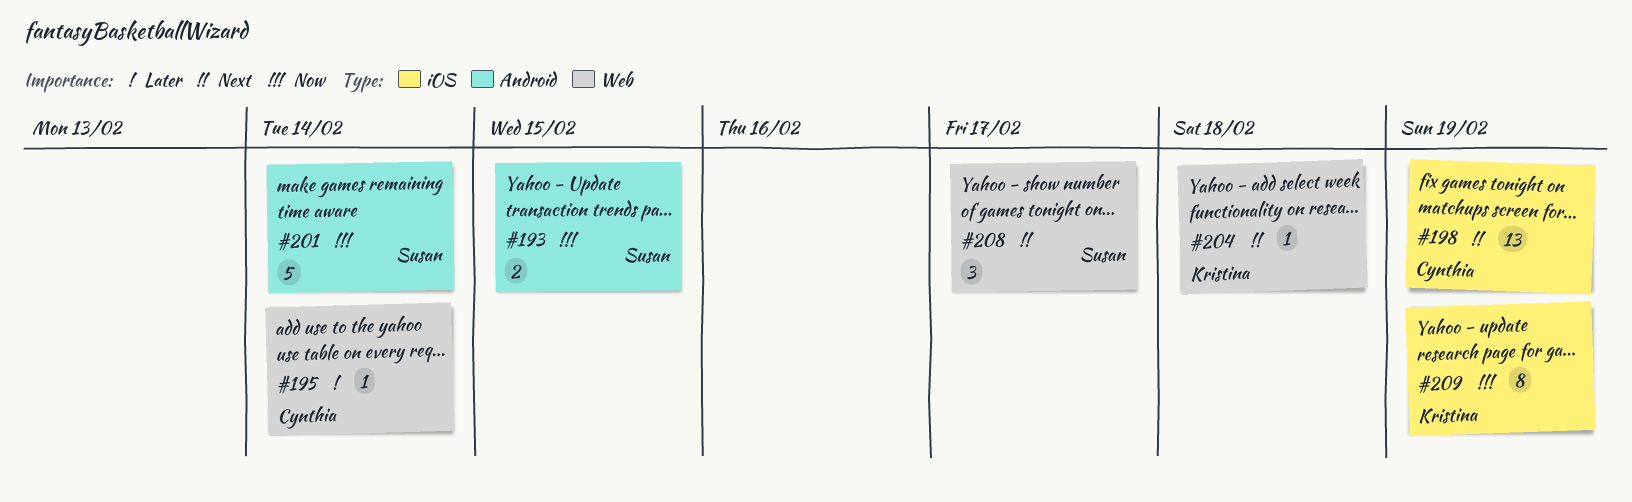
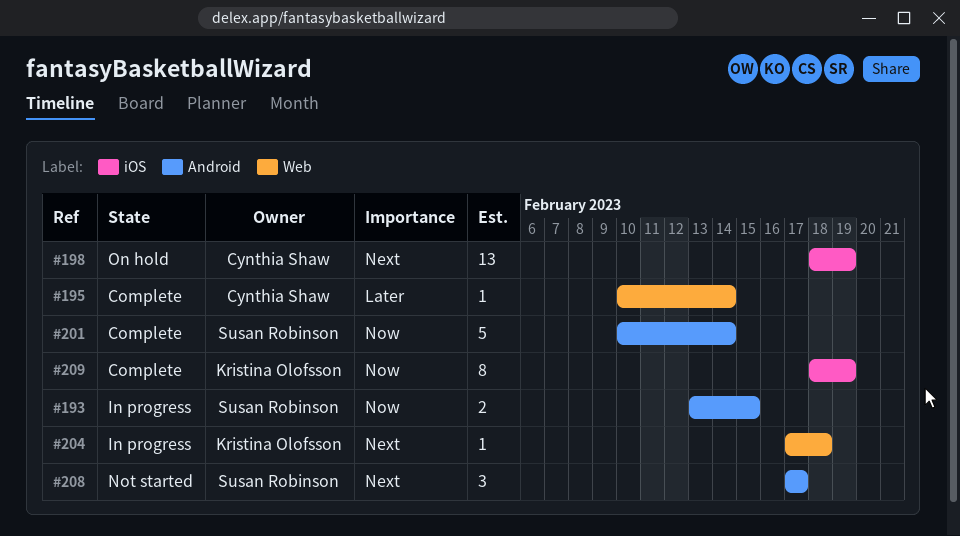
#208, label: Web -> Android

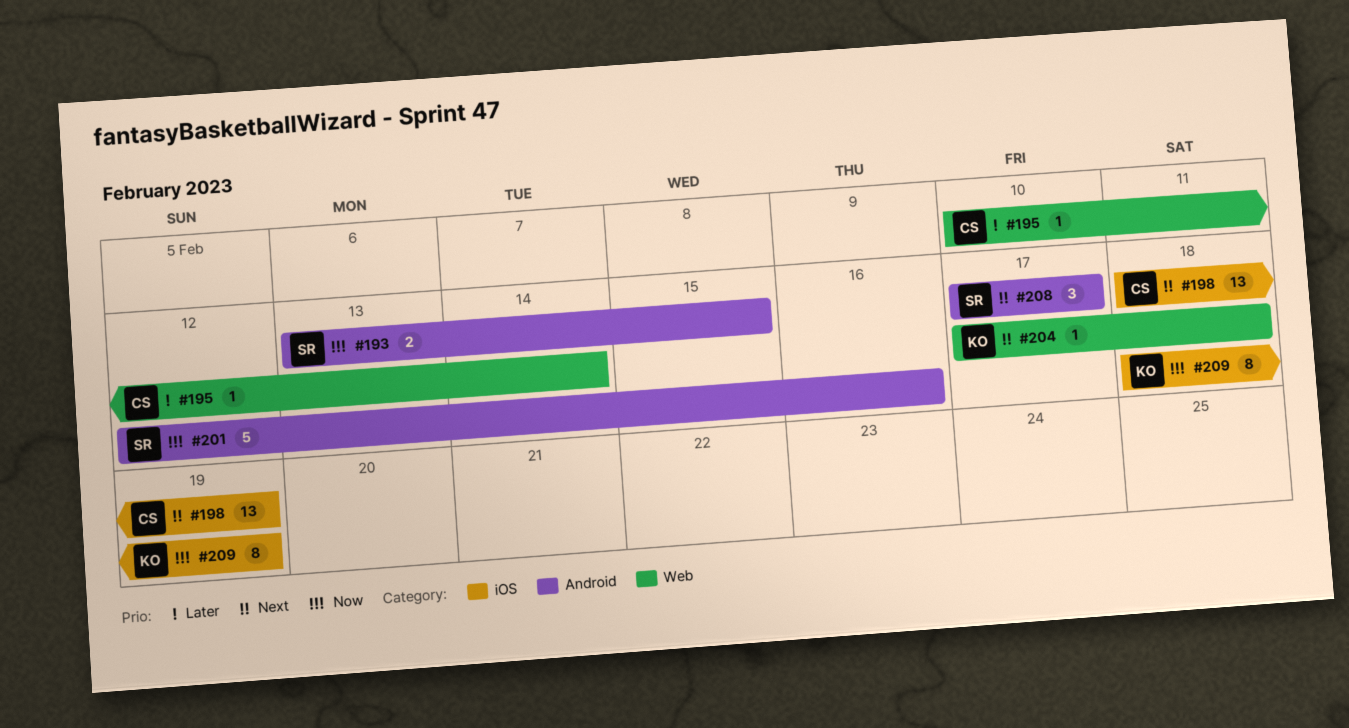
#201, start: Feb 10 -> Feb 12
#201, due: Feb 14 -> Feb 16

